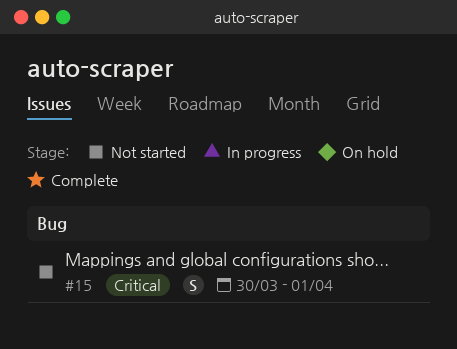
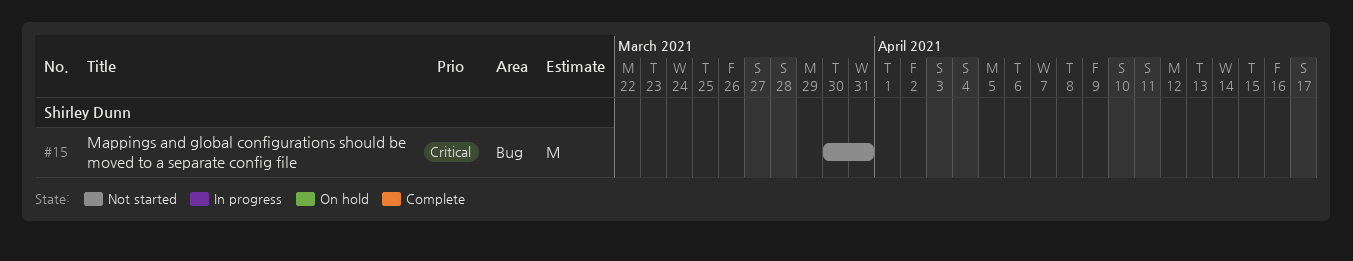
#15, estimate: S -> M
#15, due: Apr 1 -> Mar 31

